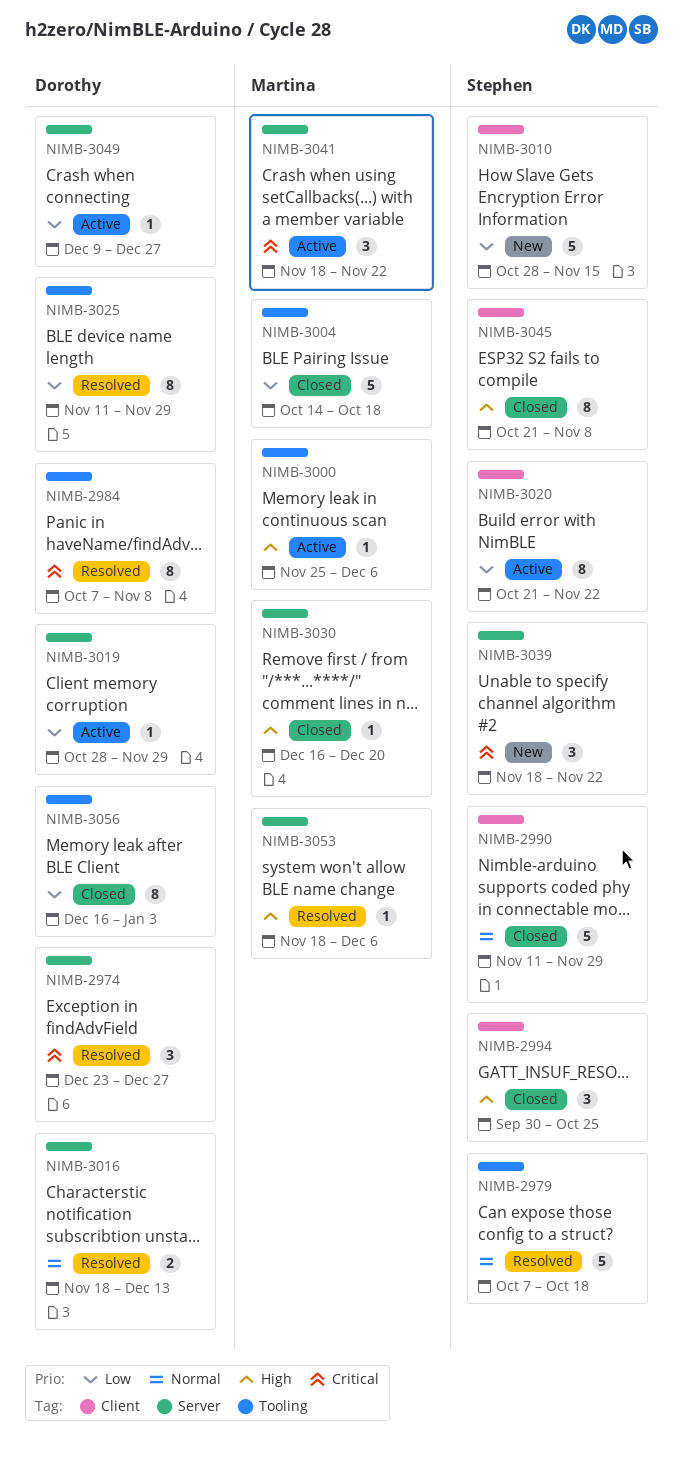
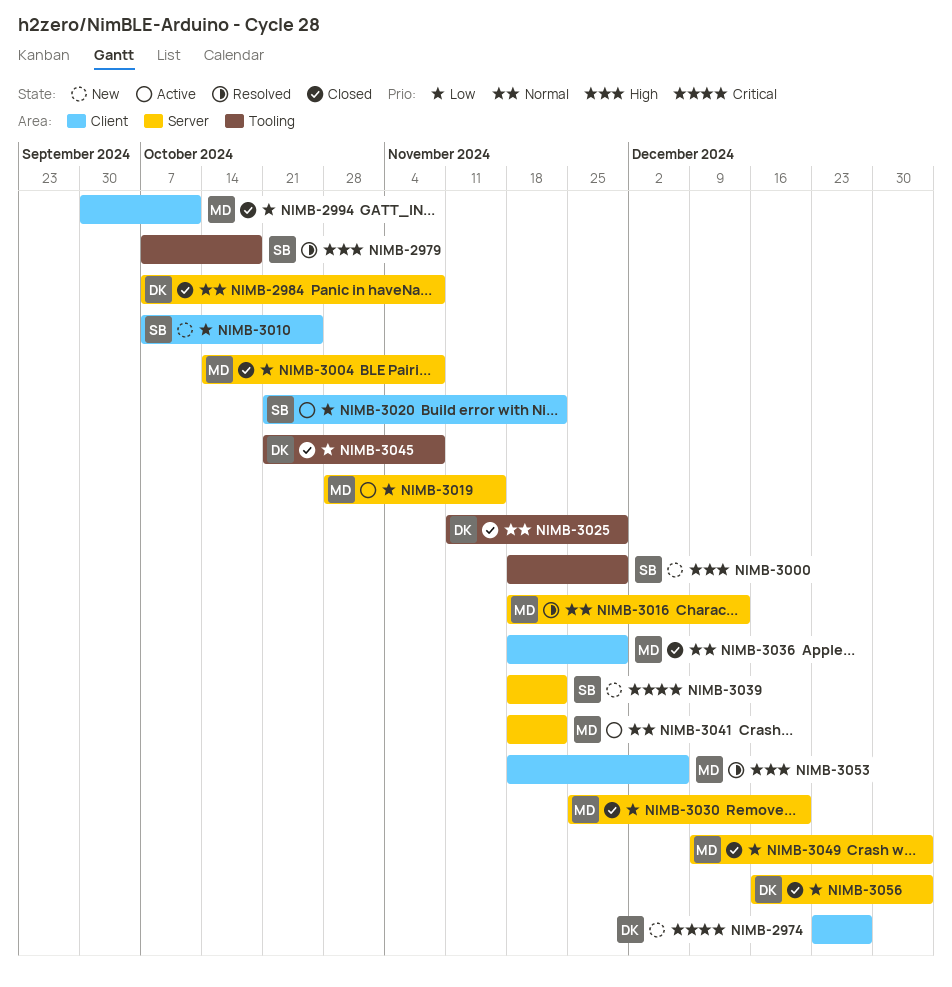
NIMB-2974, status: Resolved -> New
NIMB-2974, label: Server -> Client
NIMB-2979, priority: Normal -> High
NIMB-2984, status: Resolved -> Closed
NIMB-2984, priority: Critical -> Normal
NIMB-2984, label: Tooling -> Server
NIMB-2990: present -> none
NIMB-2994, owner: Stephen -> Martina
NIMB-2994, priority: High -> Low
NIMB-2994, due: Oct 25 -> Oct 11
NIMB-3000, status: Active -> New
NIMB-3000, owner: Martina -> Stephen
NIMB-3000, start: Nov 25 -> Nov 18
NIMB-3000, due: Dec 6 -> Nov 29
NIMB-3004, label: Tooling -> Server
NIMB-3004, due: Oct 18 -> Nov 8
NIMB-3010, start: Oct 28 -> Oct 7
NIMB-3010, due: Nov 15 -> Oct 25
NIMB-3016, owner: Dorothy -> Martina
NIMB-3019, owner: Dorothy -> Martina
NIMB-3019, due: Nov 29 -> Nov 15
NIMB-3025, status: Resolved -> Closed
NIMB-3025, priority: Low -> Normal
NIMB-3030, priority: High -> Low
NIMB-3030, start: Dec 16 -> Nov 25
NIMB-3036: none -> present
NIMB-3041, priority: Critical -> Normal
NIMB-3045, owner: Stephen -> Dorothy
NIMB-3045, priority: High -> Low
NIMB-3045, label: Client -> Tooling
NIMB-3049, status: Active -> Closed
NIMB-3049, owner: Dorothy -> Martina
NIMB-3049, due: Dec 27 -> Jan 3
NIMB-3053, label: Server -> Client
NIMB-3056, label: Tooling -> Server

